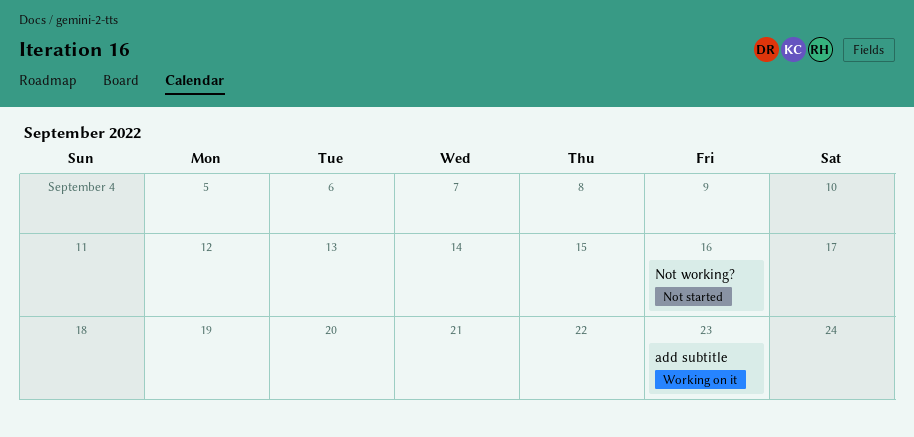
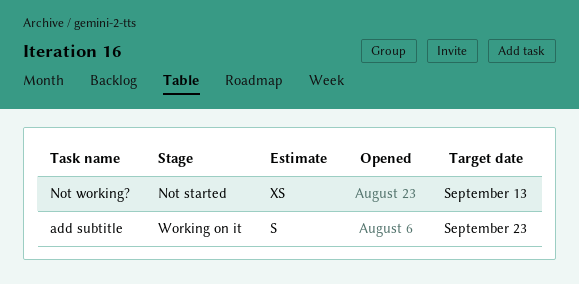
Not working?, due: Sep 16 -> Sep 13

